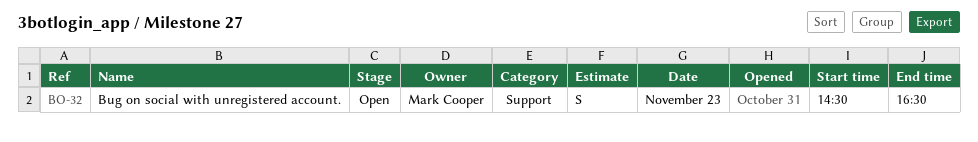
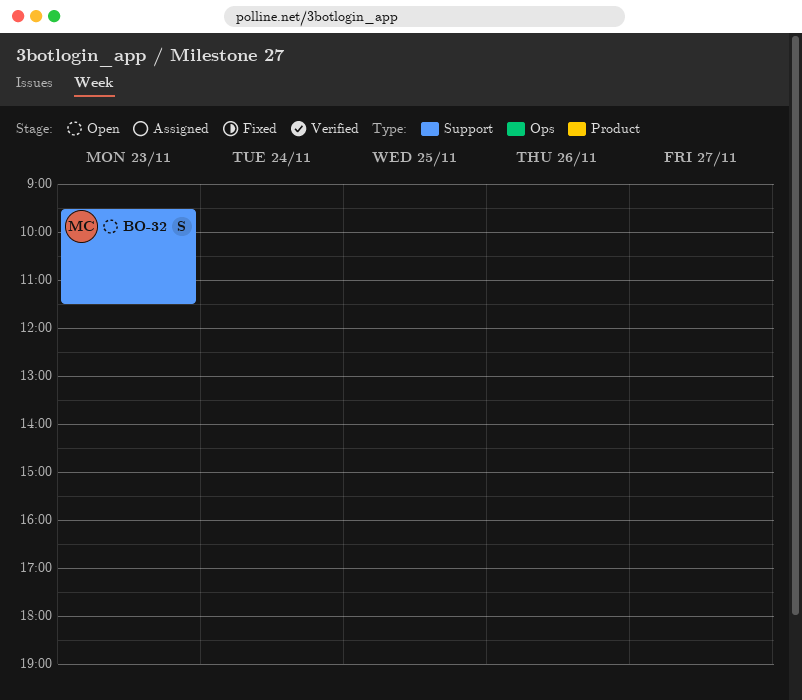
BO-32, begins: 14:30 -> 09:30
BO-32, ends: 16:30 -> 11:30

